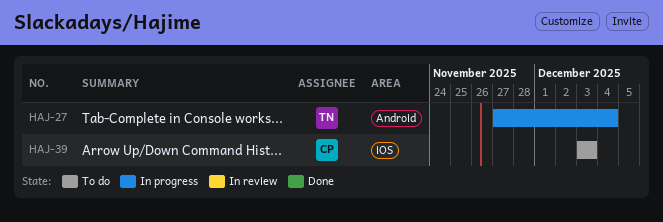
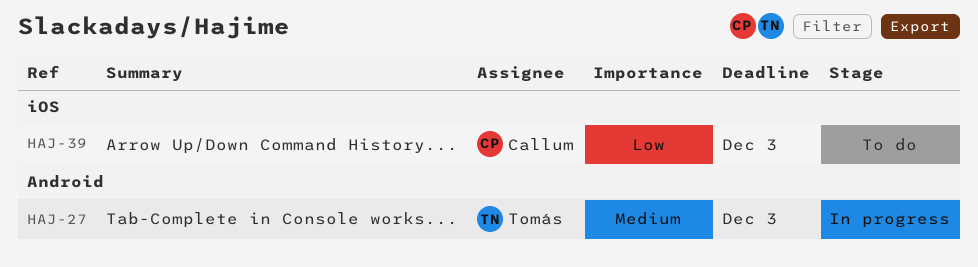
HAJ-27, due: Dec 4 -> Dec 3

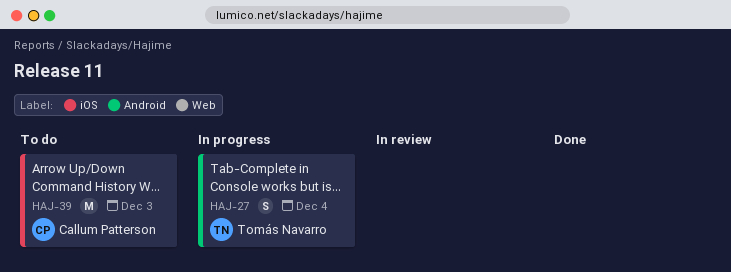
HAJ-27, due: Dec 3 -> Dec 4

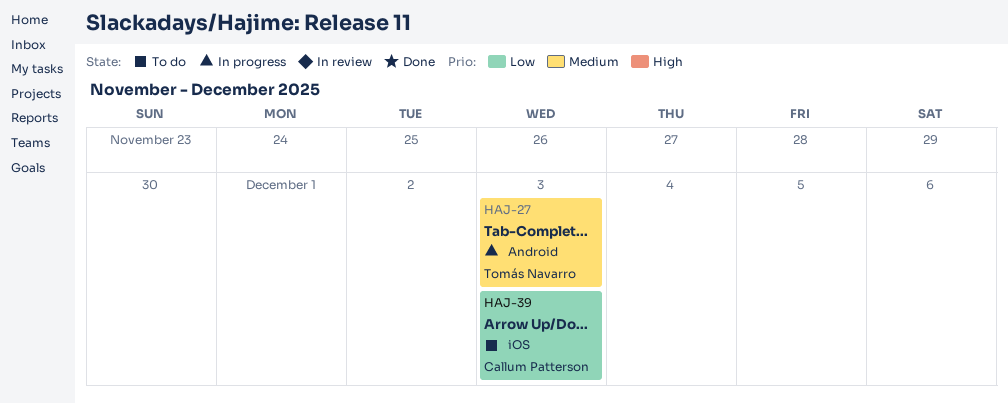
HAJ-27, due: Dec 4 -> Dec 3

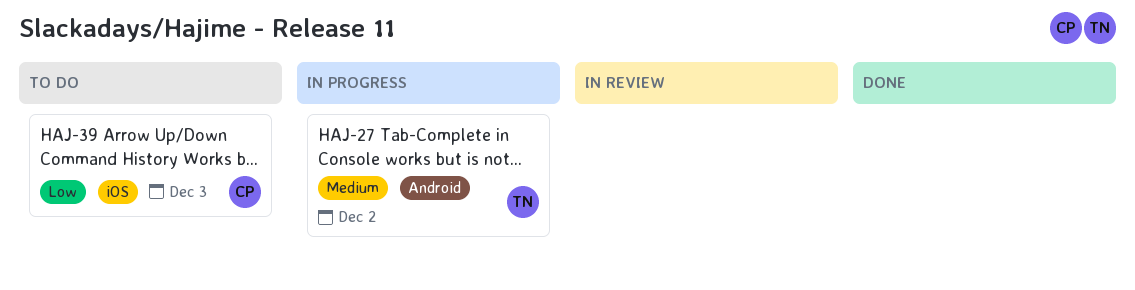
HAJ-27, due: Dec 3 -> Dec 2

